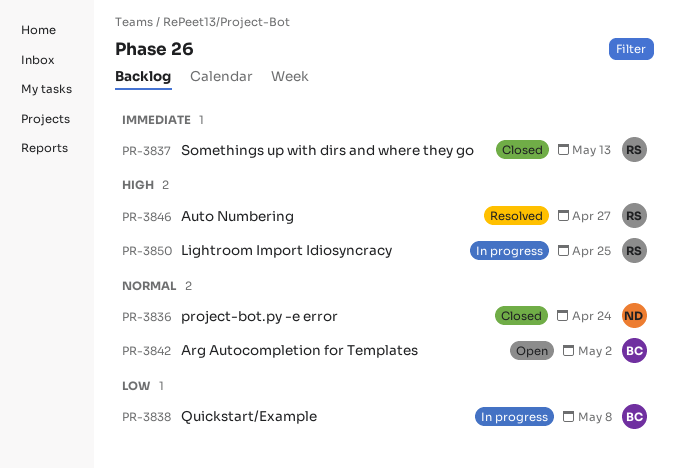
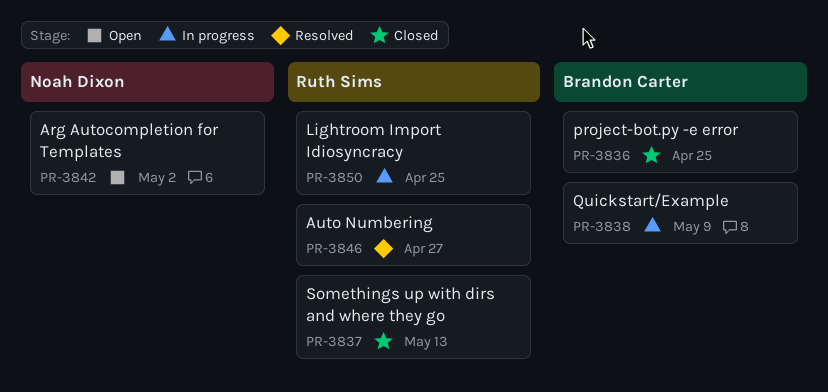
PR-3836, owner: Noah Dixon -> Brandon Carter
PR-3836, due: Apr 24 -> Apr 25
PR-3838, due: May 8 -> May 9
PR-3842, owner: Brandon Carter -> Noah Dixon

